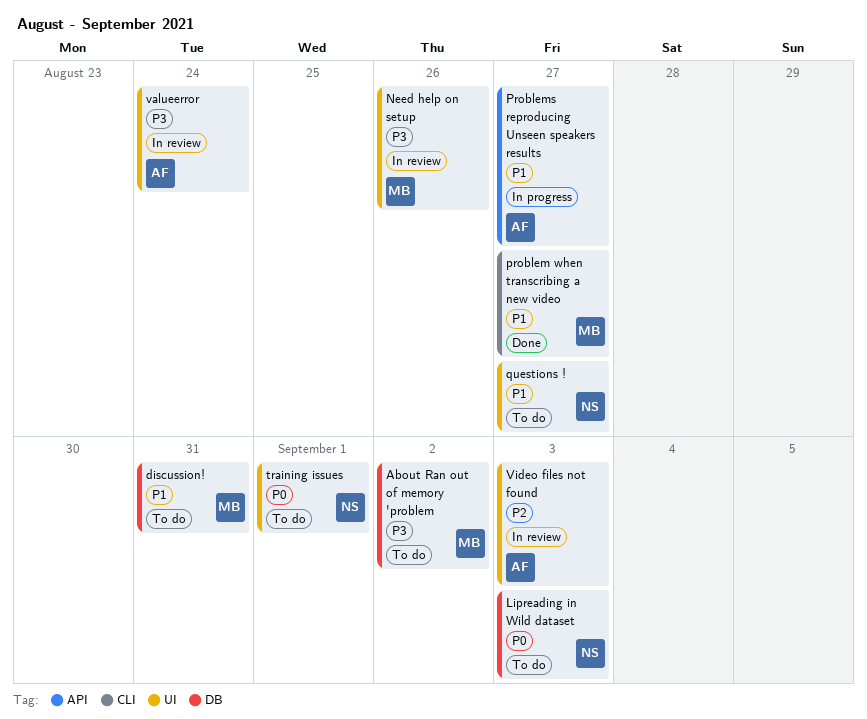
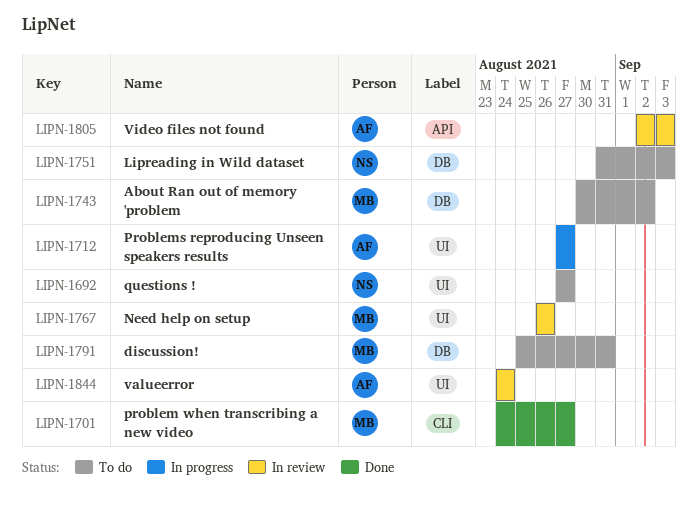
Problems reproducing Unseen speakers results, label: API -> UI
training issues: present -> none
Video files not found, label: UI -> API

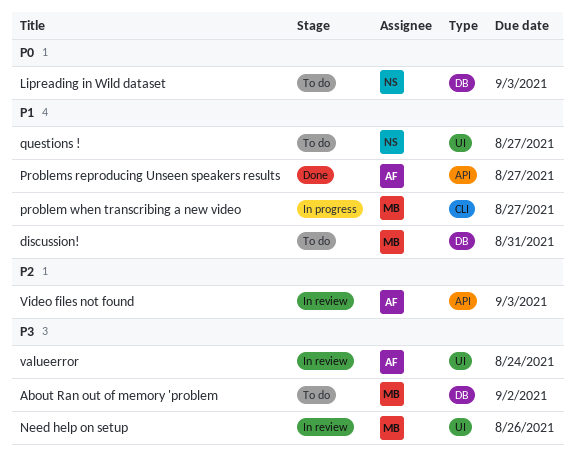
problem when transcribing a new video, status: Done -> In progress
Problems reproducing Unseen speakers results, status: In progress -> Done
Problems reproducing Unseen speakers results, label: UI -> API

